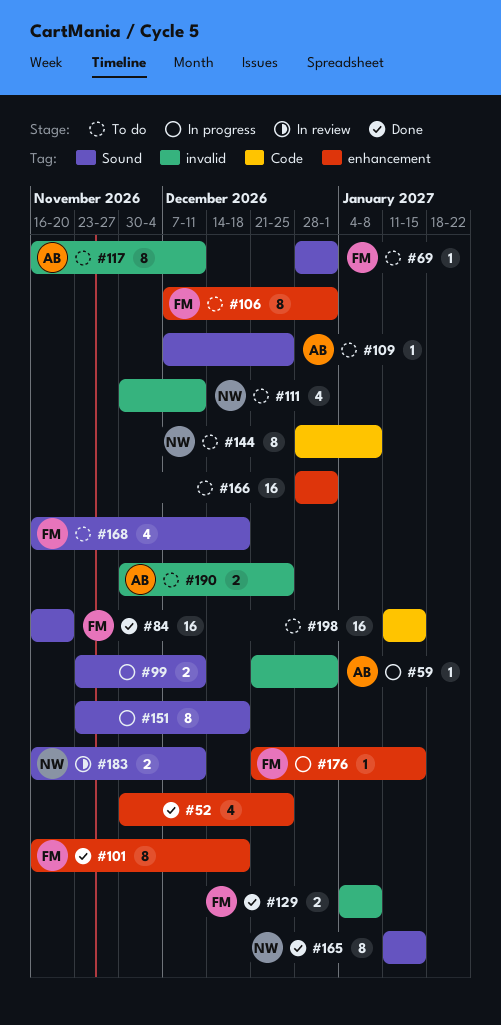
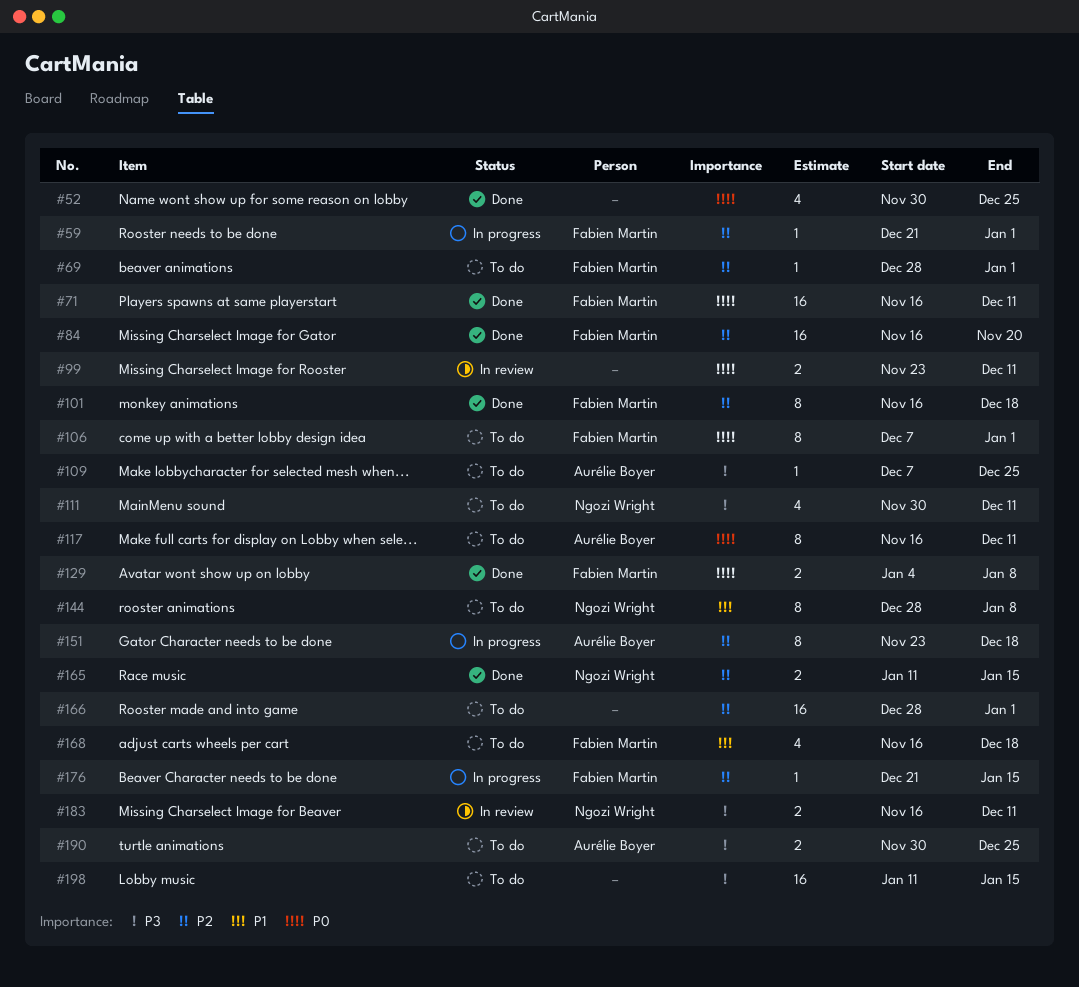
#59, owner: Aurélie Boyer -> Fabien Martin
#71: none -> present
#99, status: In progress -> In review
#151, owner: none -> Aurélie Boyer
#165, estimate: 8 -> 2

